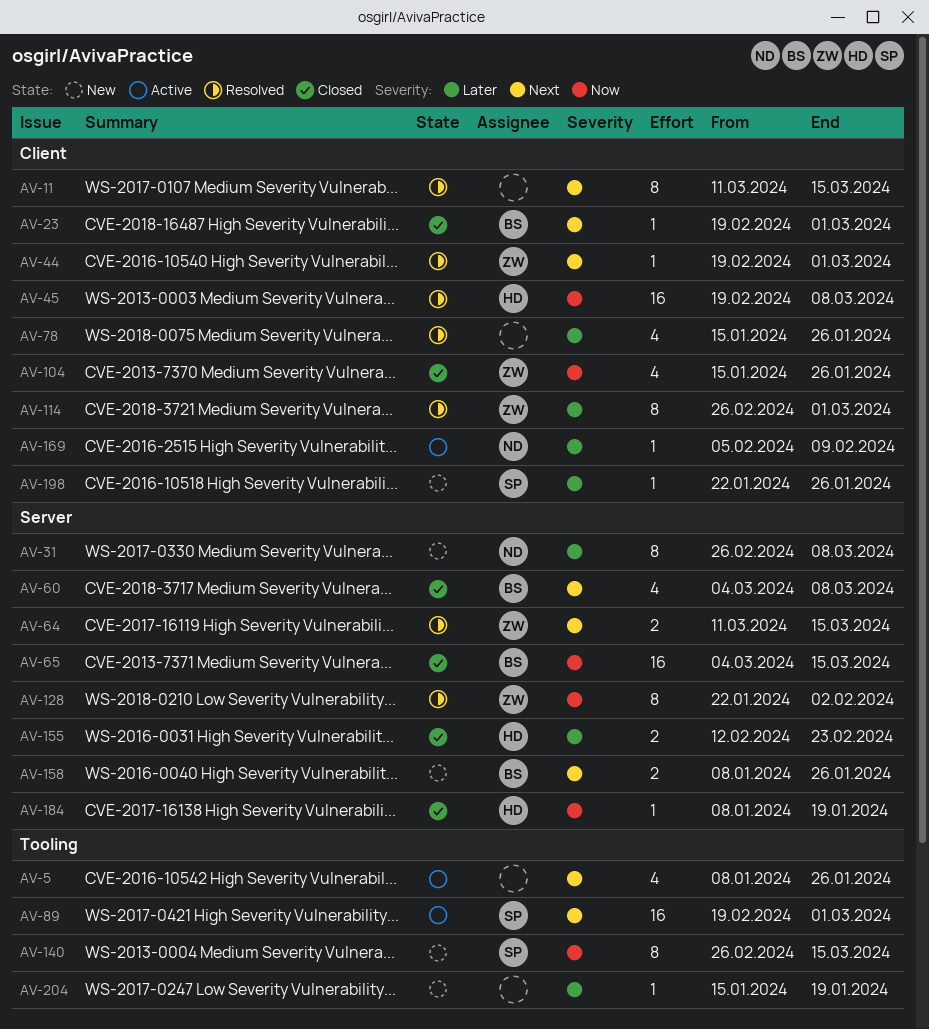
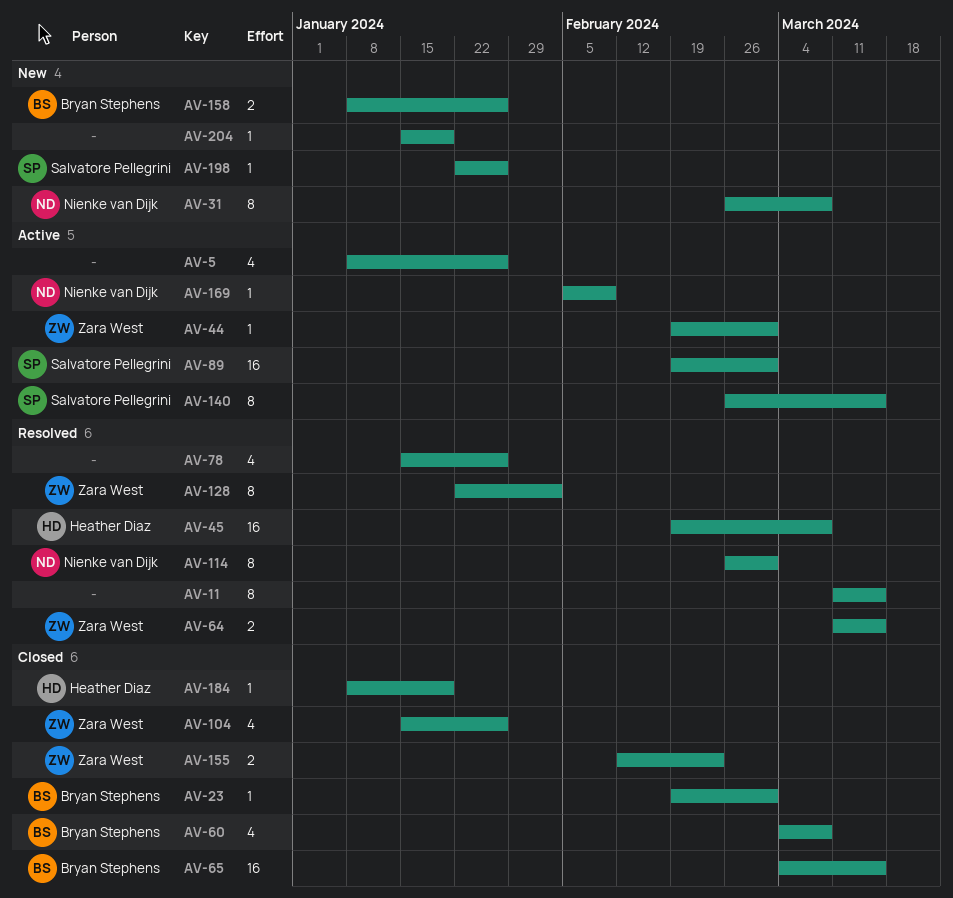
AV-44, status: Resolved -> Active
AV-114, owner: Zara West -> Nienke van Dijk
AV-140, status: New -> Active
AV-155, owner: Heather Diaz -> Zara West

